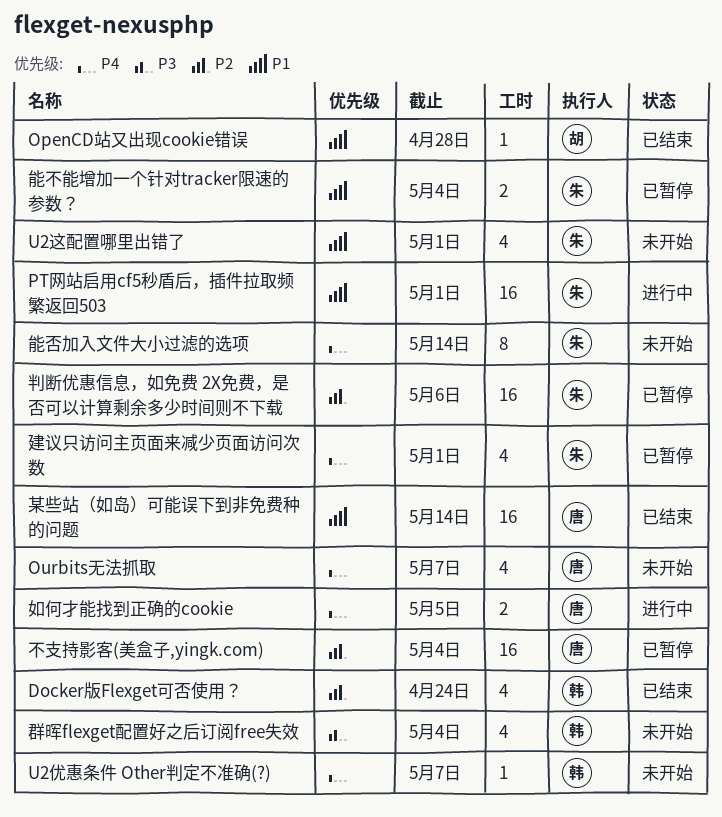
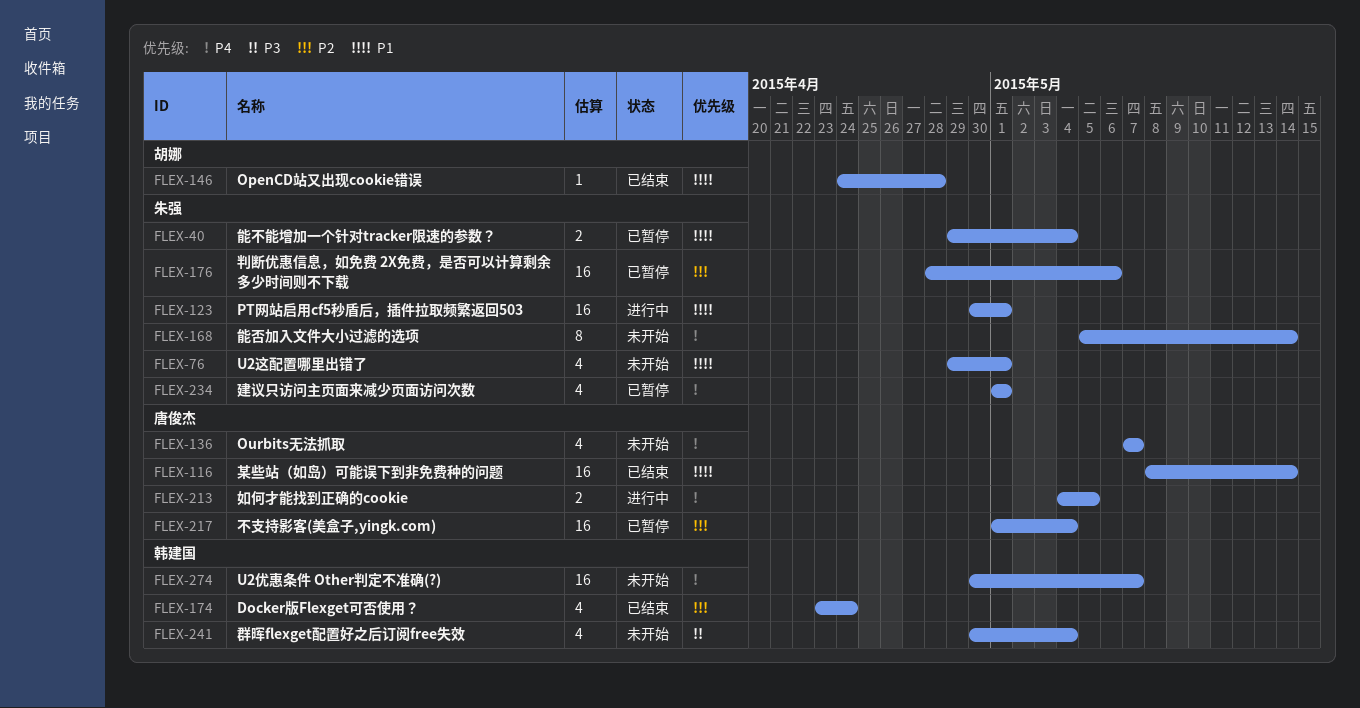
U2优惠条件 Other判定不准确(?), estimate: 1 -> 16

